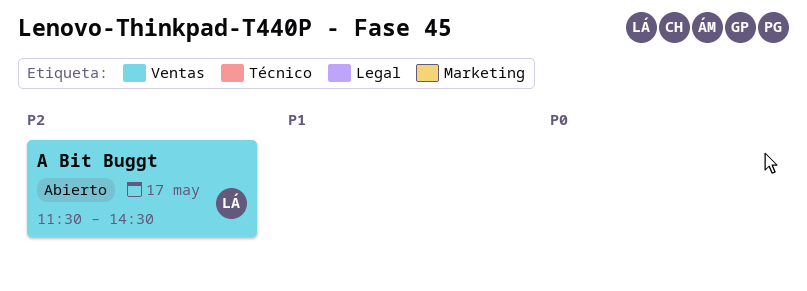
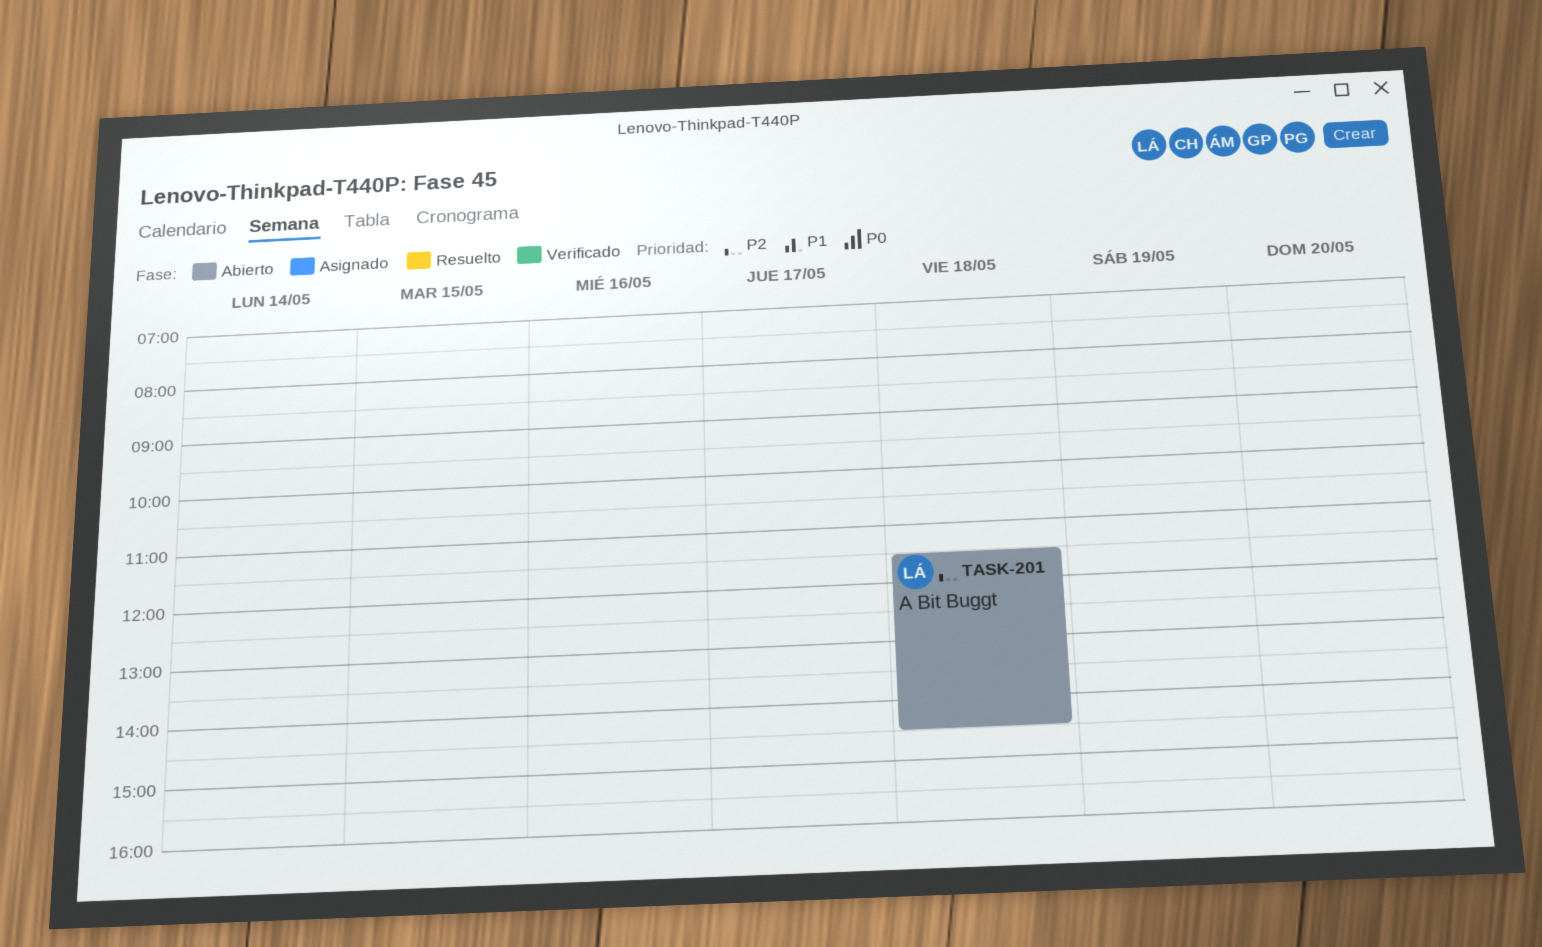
A Bit Buggt, day: May 17 -> May 18

